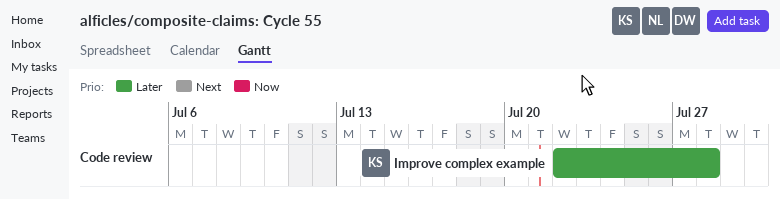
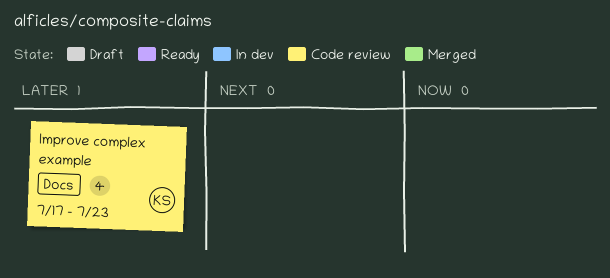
Improve complex example, start: Jul 22 -> Jul 17
Improve complex example, due: Jul 28 -> Jul 23

